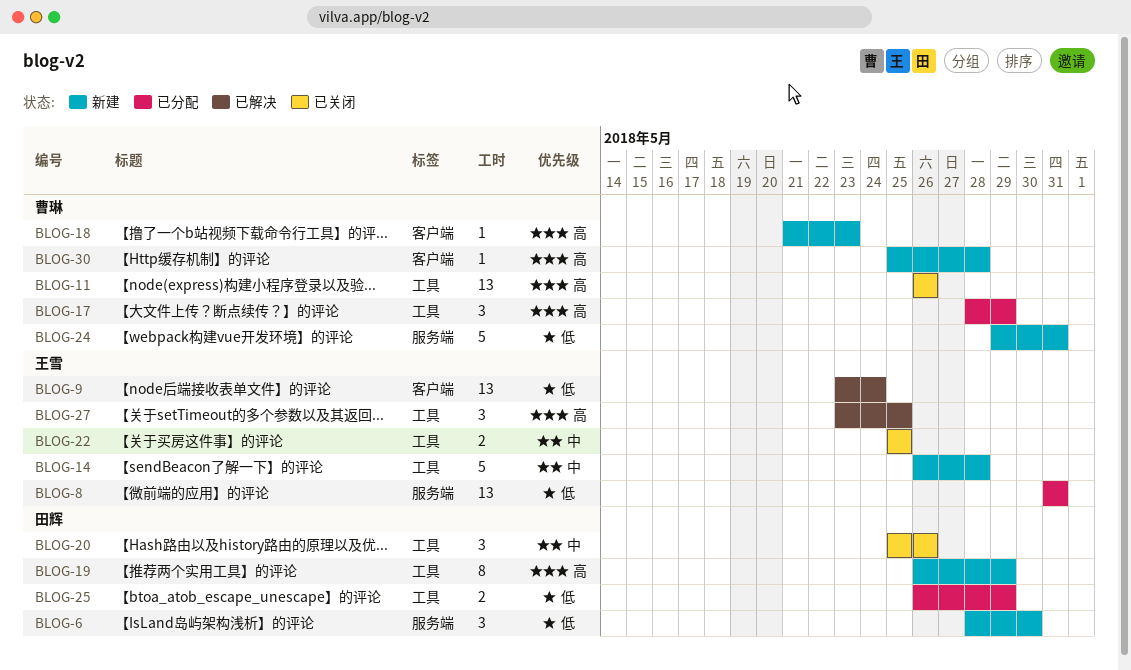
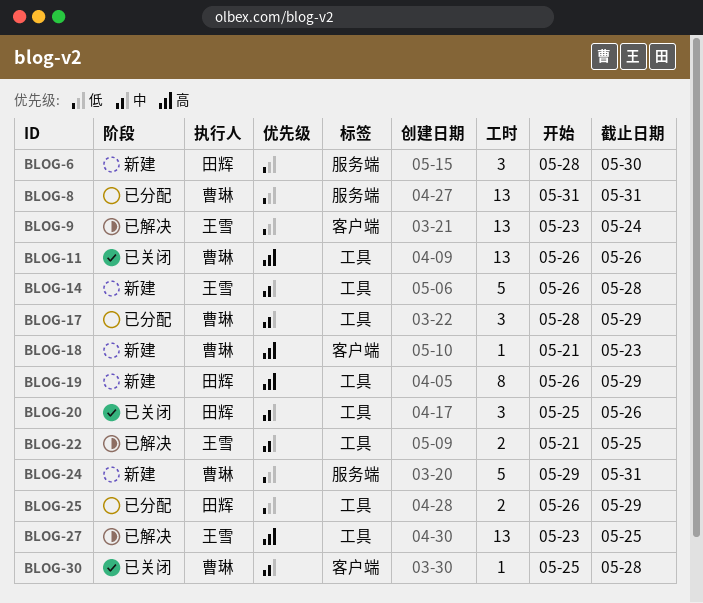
BLOG-8, owner: 王雪 -> 曹琳
BLOG-17, priority: 高 -> 中
BLOG-22, status: 已关闭 -> 已解决
BLOG-22, start: May 25 -> May 21
BLOG-27, estimate: 3 -> 13
BLOG-30, status: 新建 -> 已关闭
BLOG-30, priority: 高 -> 中

